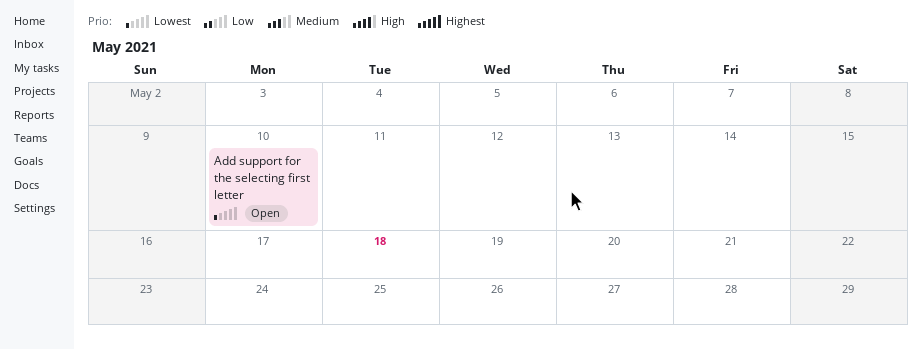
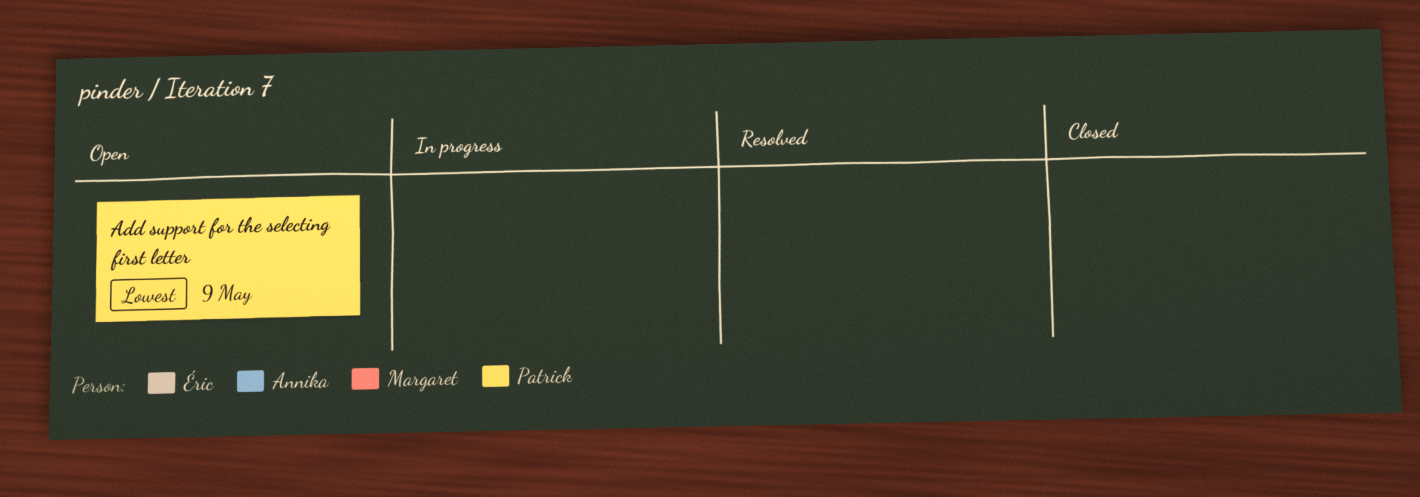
Add support for the selecting first letter, due: May 10 -> May 9

